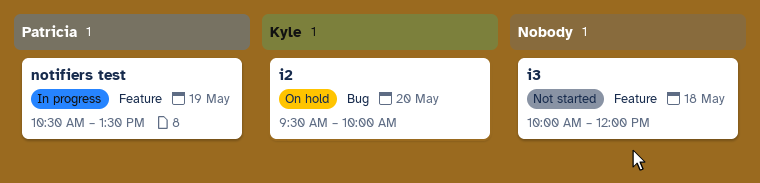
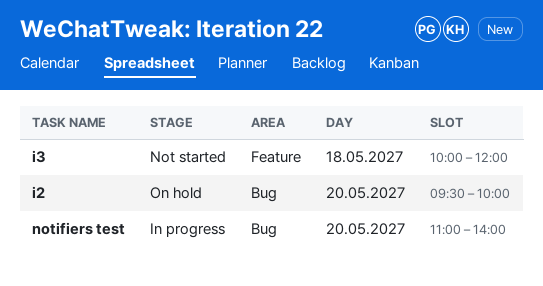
notifiers test, label: Feature -> Bug
notifiers test, day: May 19 -> May 20
notifiers test, begins: 10:30 -> 11:00
notifiers test, ends: 13:30 -> 14:00

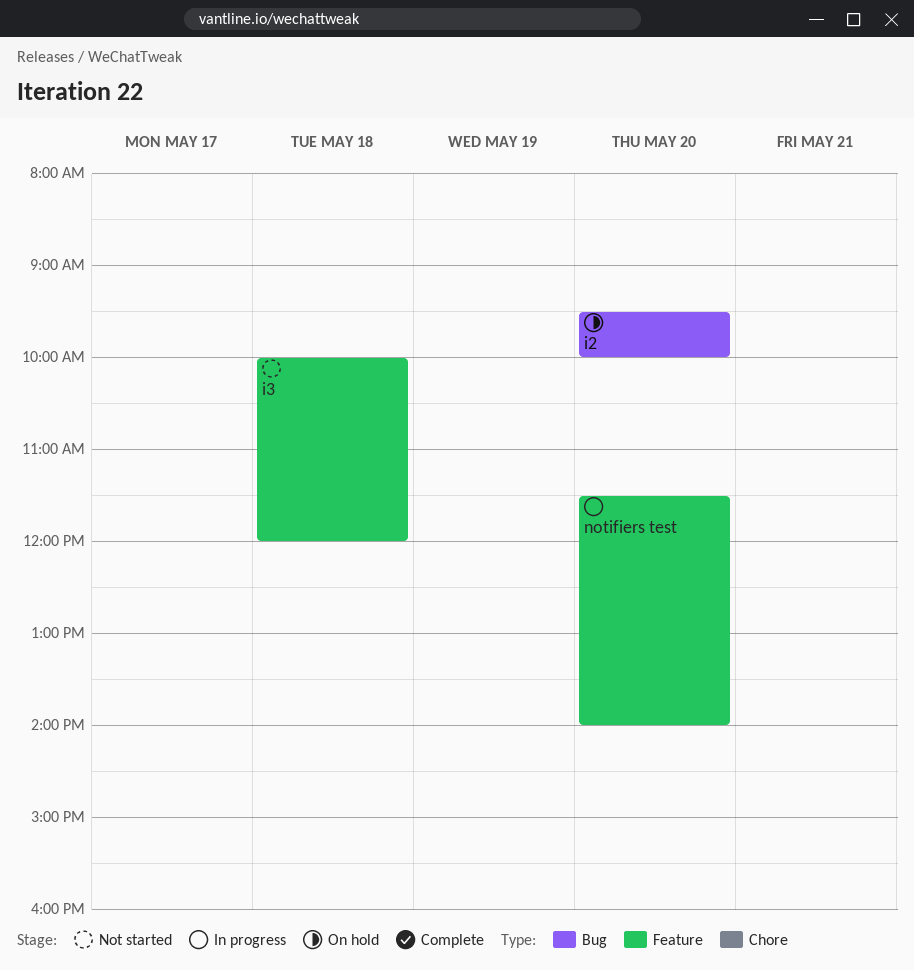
notifiers test, label: Bug -> Feature
notifiers test, begins: 11:00 -> 11:30

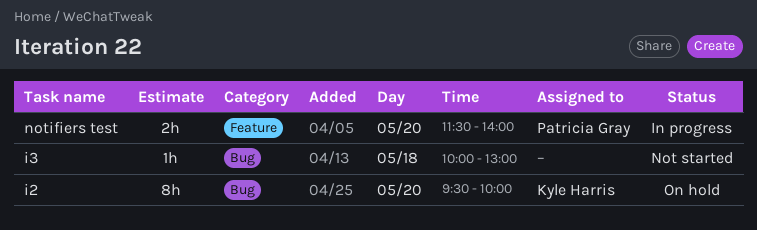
i3, label: Feature -> Bug
i3, ends: 12:00 -> 13:00

